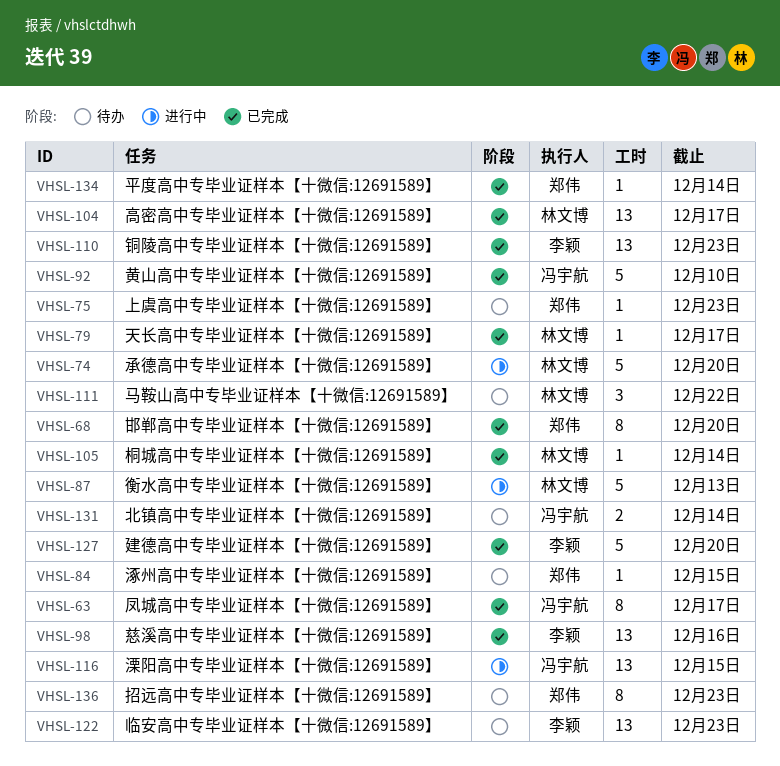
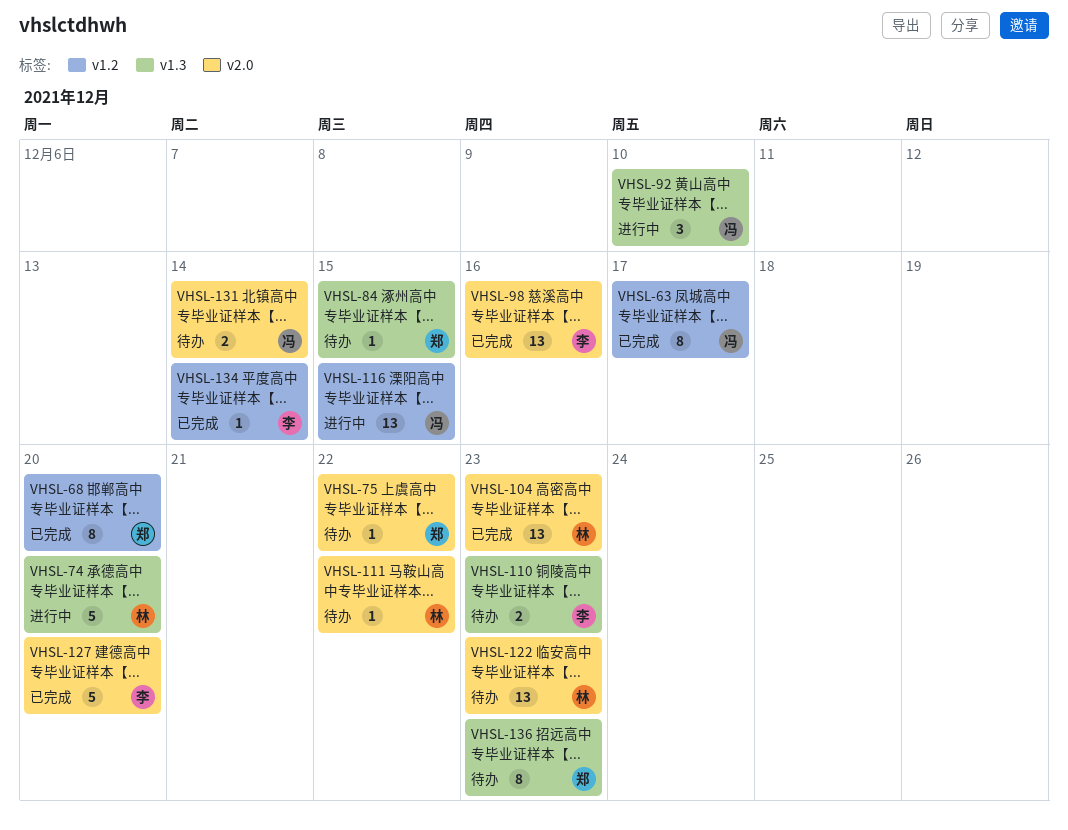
VHSL-75, due: Dec 23 -> Dec 22
VHSL-79: present -> none
VHSL-87: present -> none
VHSL-92, status: 已完成 -> 进行中
VHSL-92, estimate: 5 -> 3
VHSL-104, due: Dec 17 -> Dec 23
VHSL-105: present -> none
VHSL-110, status: 已完成 -> 待办
VHSL-110, estimate: 13 -> 2
VHSL-111, estimate: 3 -> 1
VHSL-122, owner: 李颖 -> 林文博
VHSL-134, owner: 郑伟 -> 李颖

